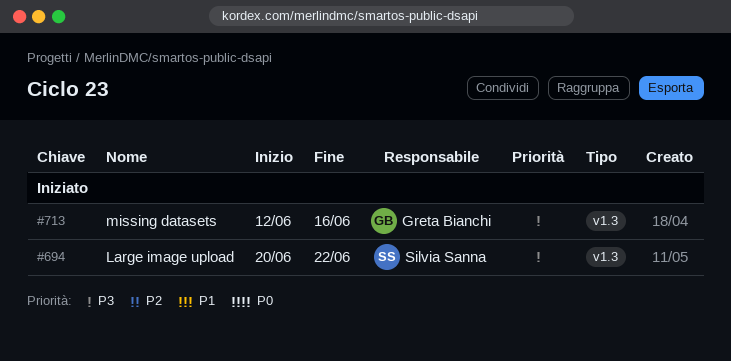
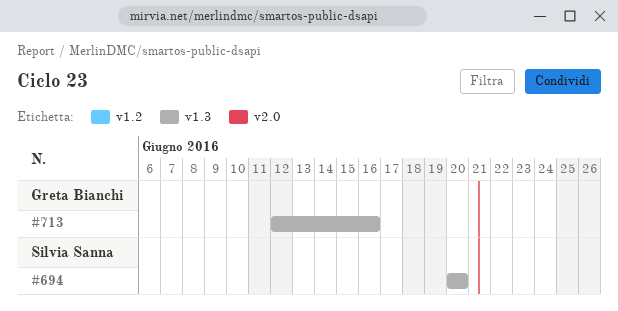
#694, due: Jun 22 -> Jun 20

